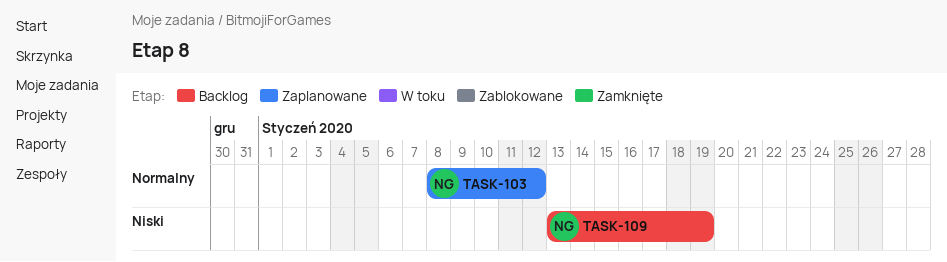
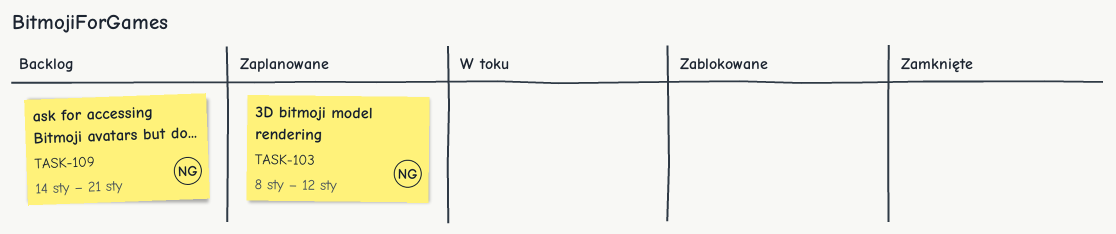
TASK-109, start: Jan 13 -> Jan 14
TASK-109, due: Jan 19 -> Jan 21

